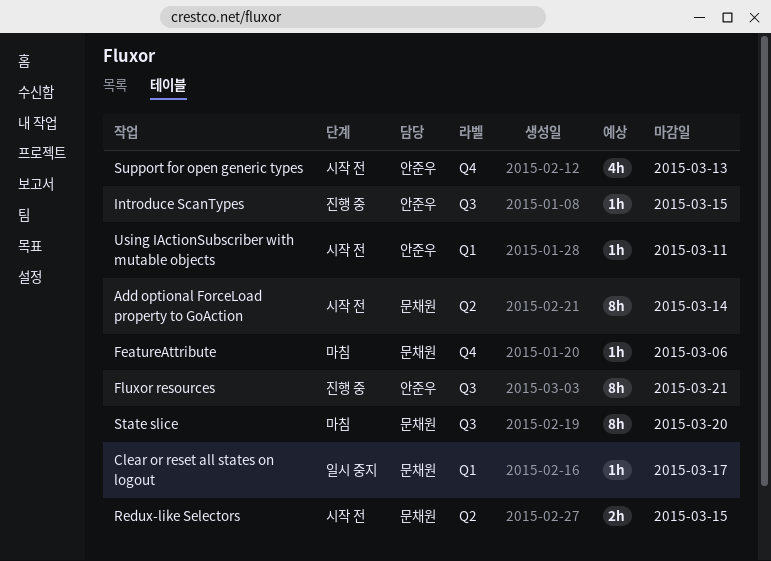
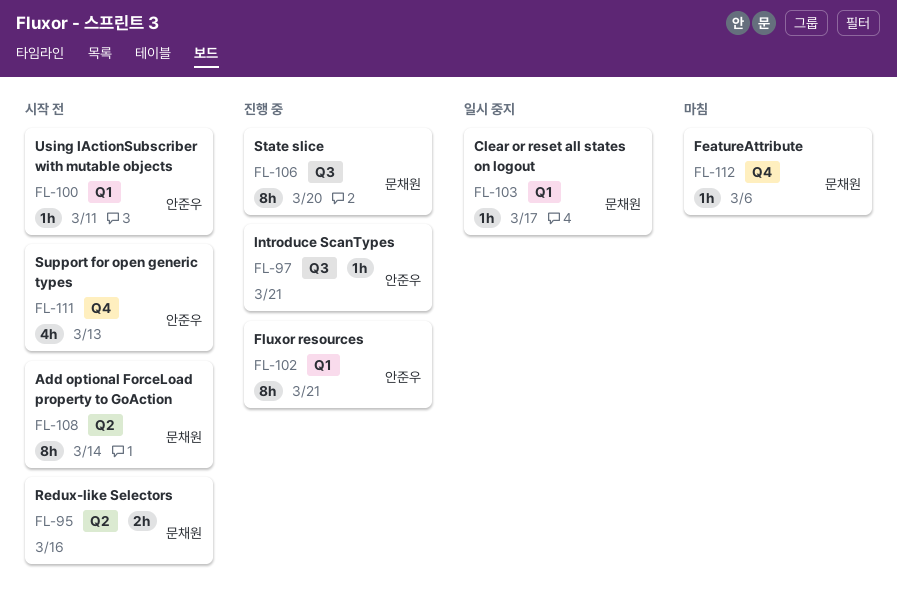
Fluxor resources, label: Q3 -> Q1
Introduce ScanTypes, due: Mar 15 -> Mar 21
Redux-like Selectors, due: Mar 15 -> Mar 16
State slice, status: 마침 -> 진행 중

